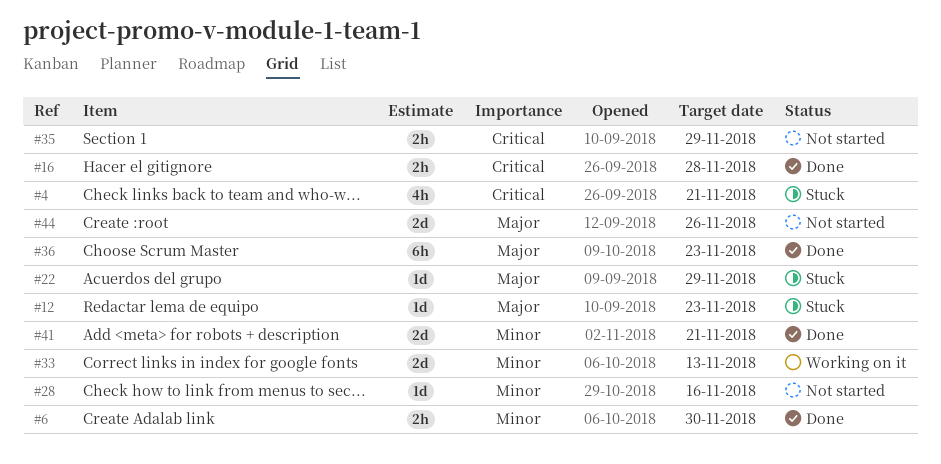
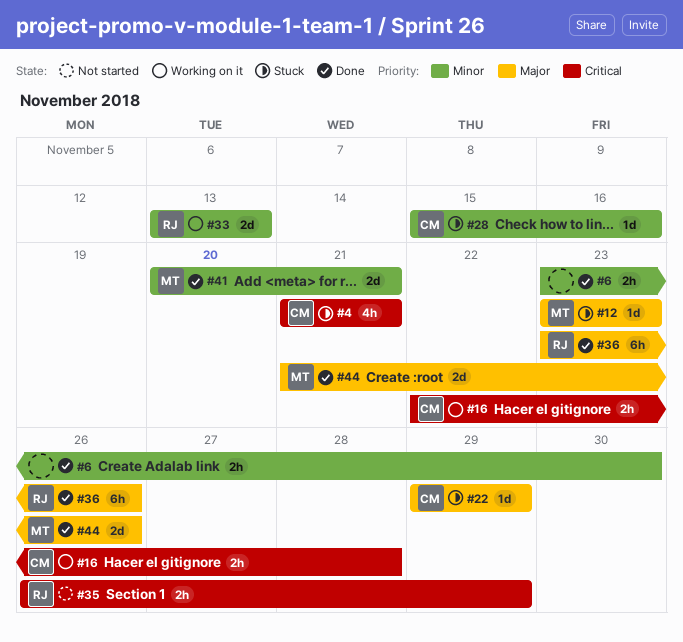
#16, status: Done -> Working on it
#28, status: Not started -> Stuck
#36, due: Nov 23 -> Nov 26
#44, status: Not started -> Done

